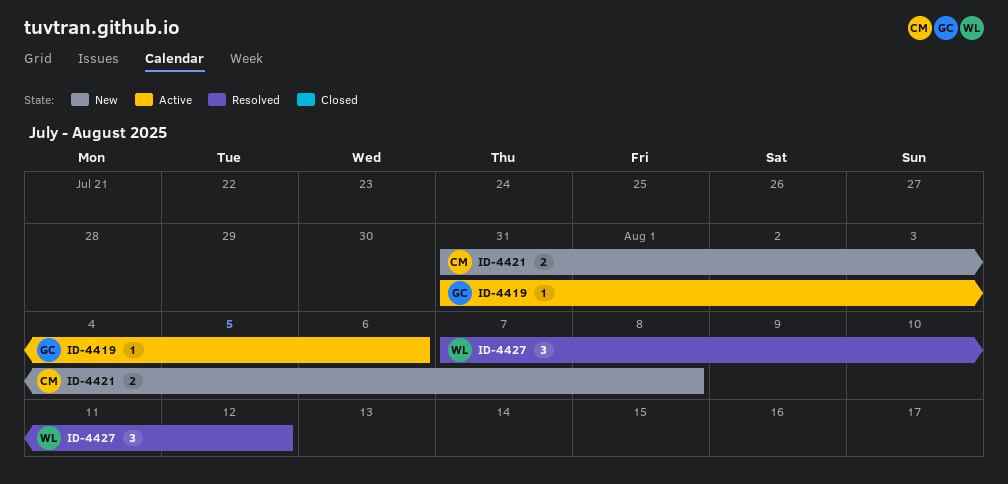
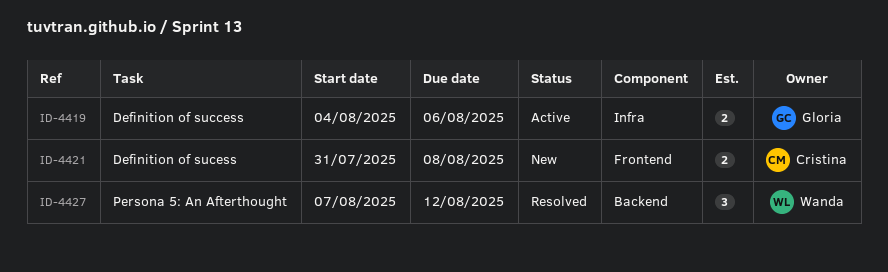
ID-4419, estimate: 1 -> 2
ID-4419, start: Jul 31 -> Aug 4

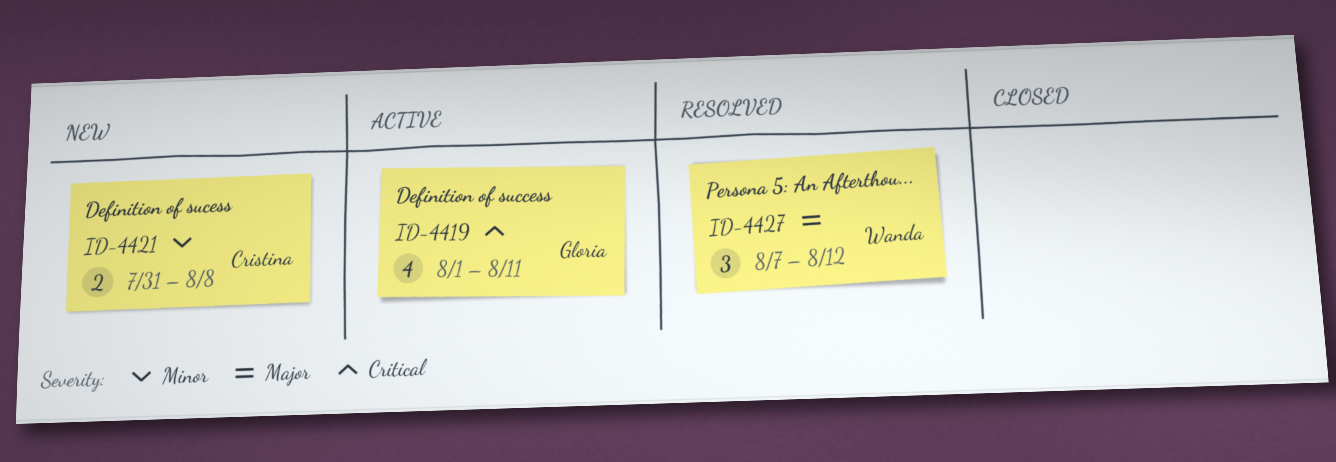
ID-4419, estimate: 2 -> 4
ID-4419, start: Aug 4 -> Aug 1
ID-4419, due: Aug 6 -> Aug 11

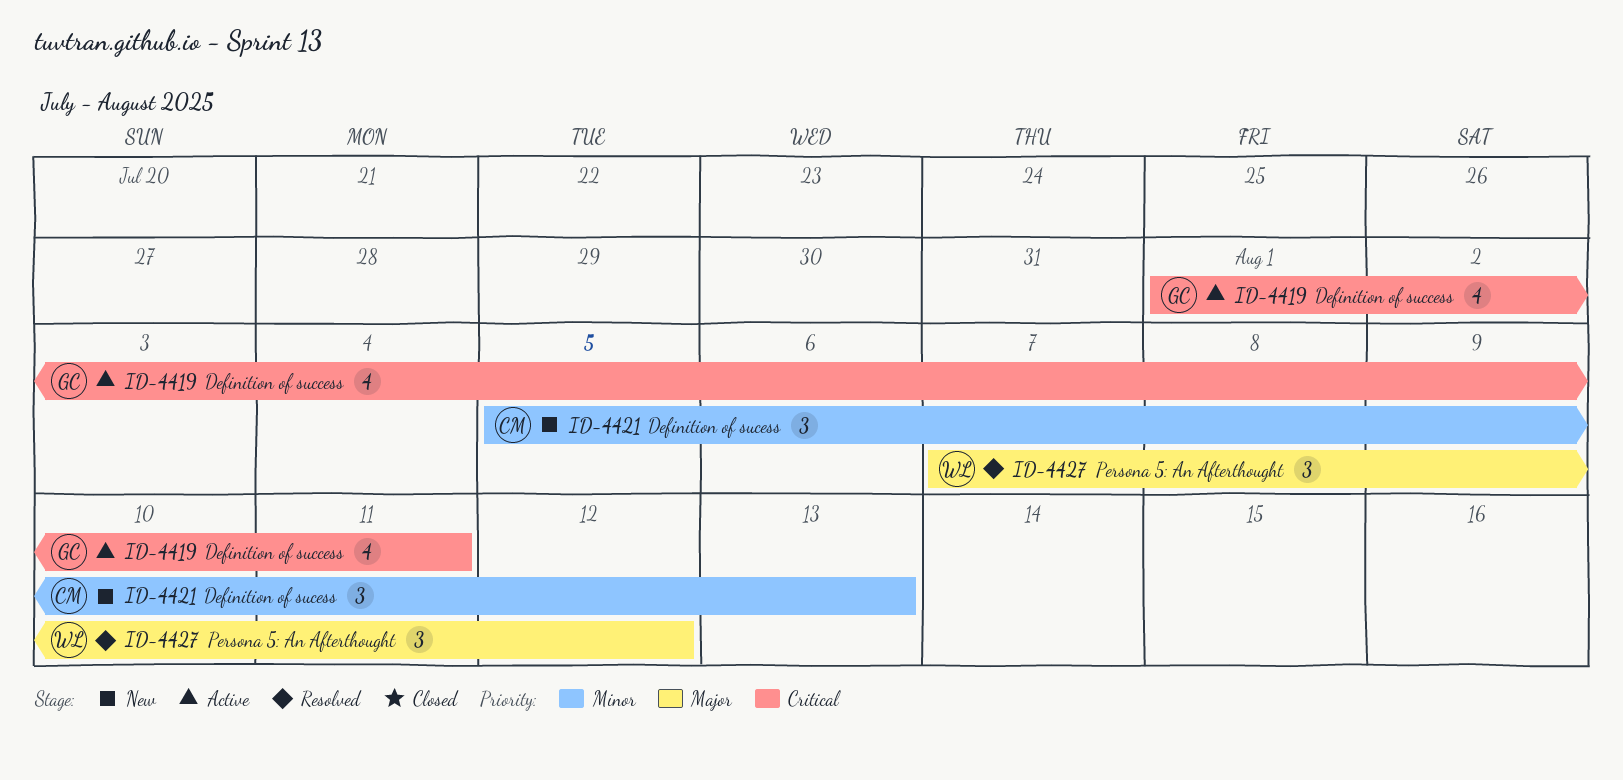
ID-4421, estimate: 2 -> 3
ID-4421, start: Jul 31 -> Aug 5
ID-4421, due: Aug 8 -> Aug 13

